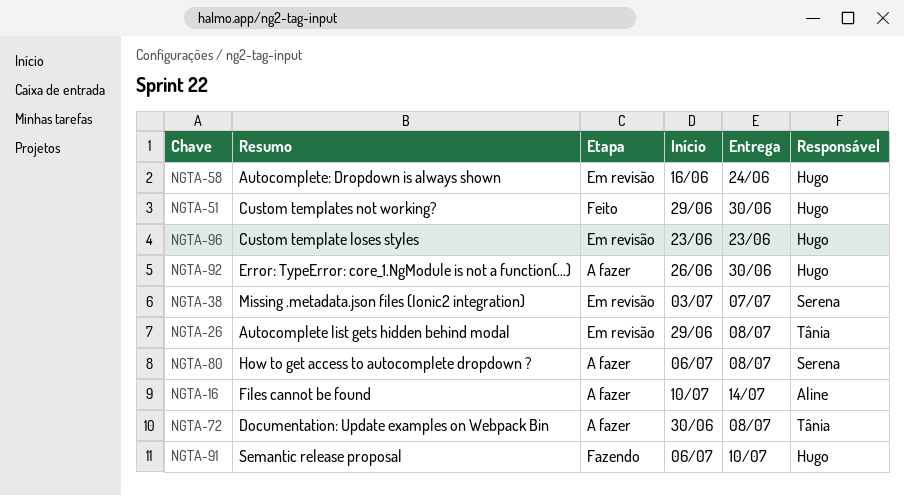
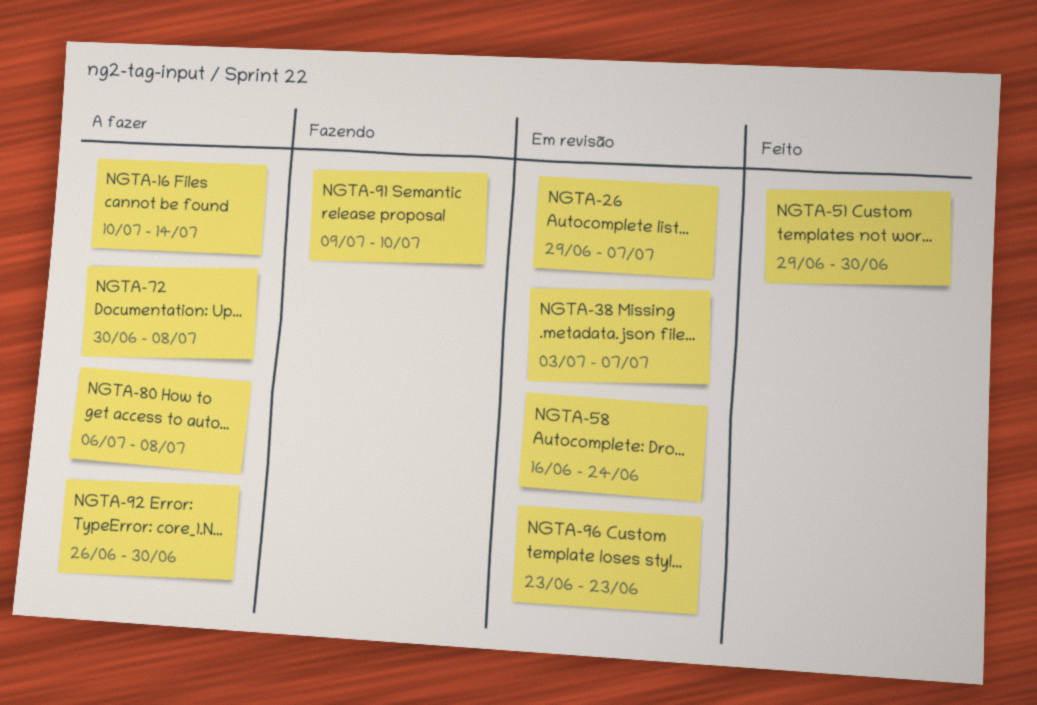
NGTA-26, due: Jul 8 -> Jul 7
NGTA-91, start: Jul 6 -> Jul 9

